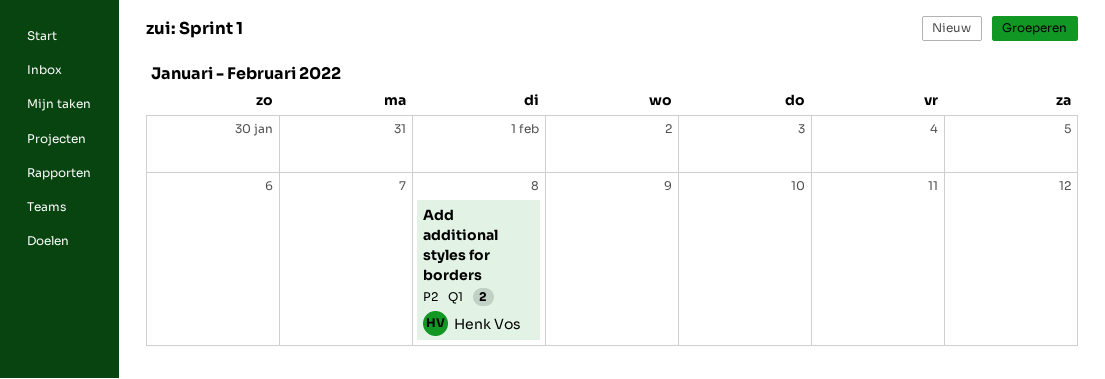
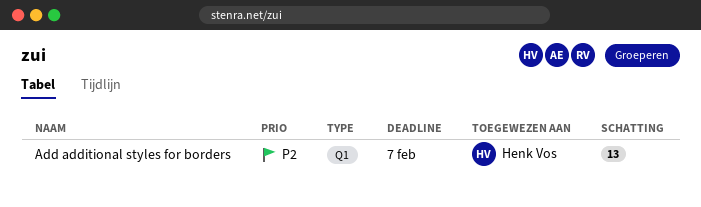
Add additional styles for borders, estimate: 2 -> 13
Add additional styles for borders, due: Feb 8 -> Feb 7

